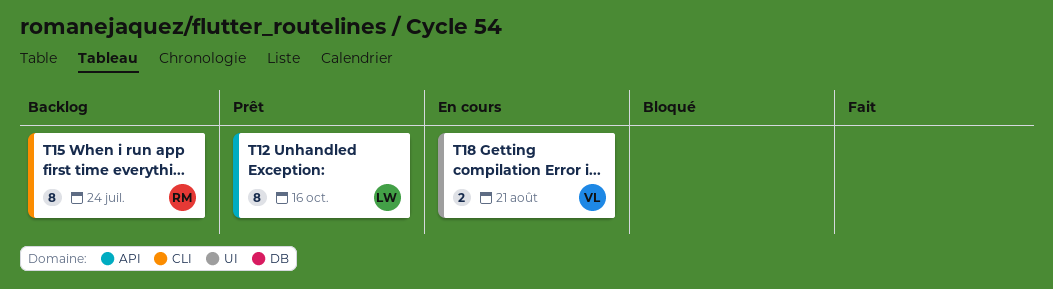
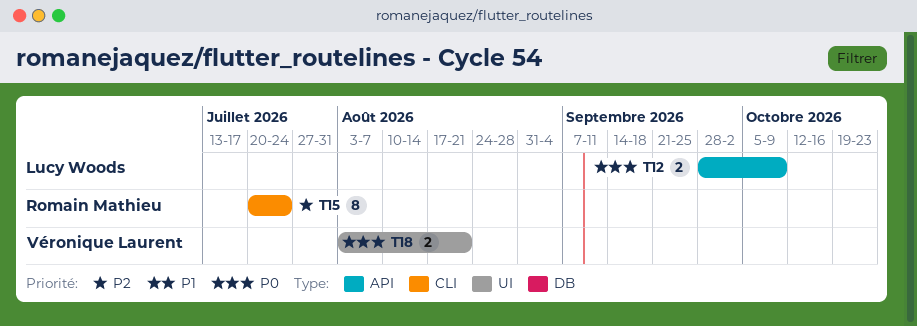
T12, estimate: 8 -> 2
T12, due: Oct 16 -> Oct 9

